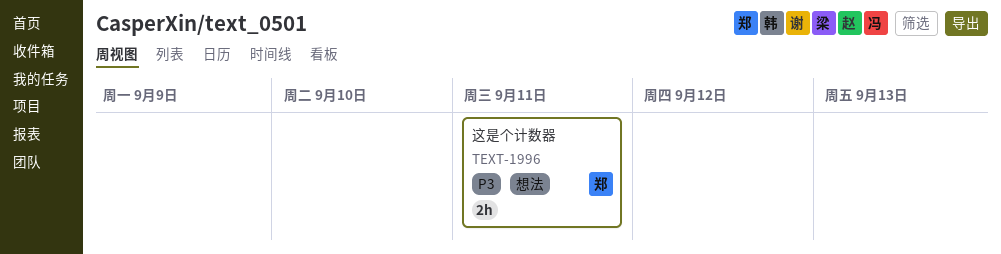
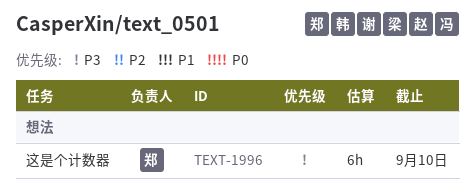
TEXT-1996, estimate: 2h -> 6h
TEXT-1996, due: Sep 11 -> Sep 10

